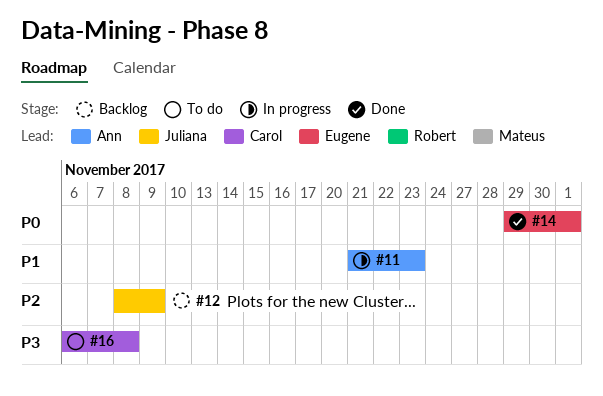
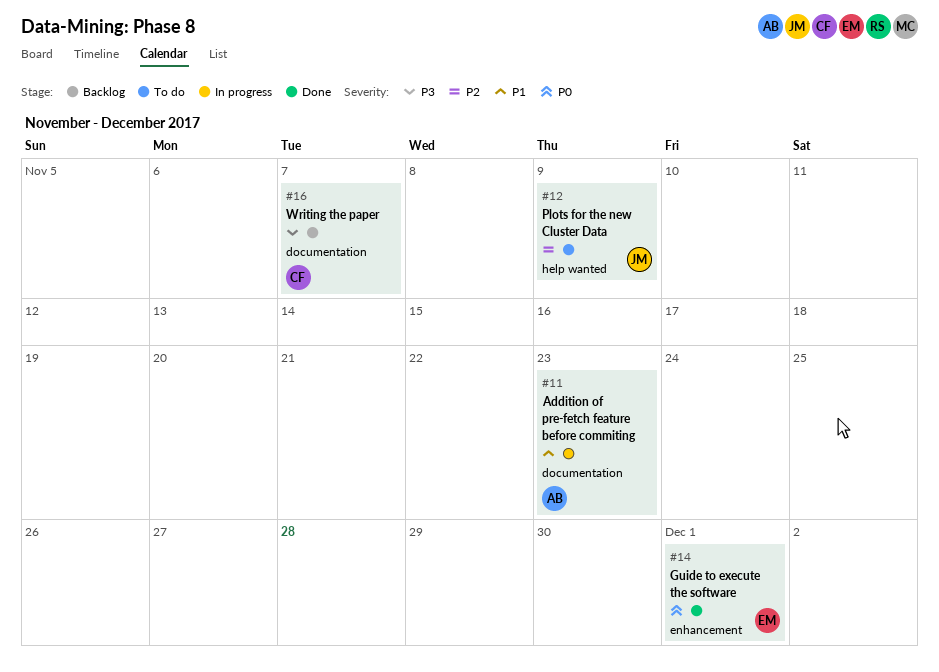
#12, status: Backlog -> To do
#16, status: To do -> Backlog
#16, due: Nov 8 -> Nov 7

